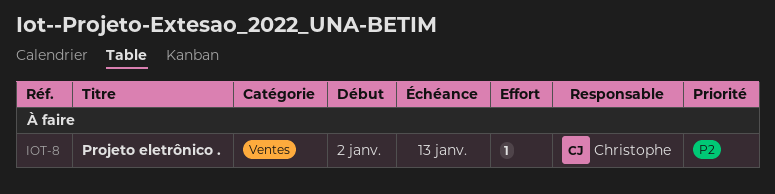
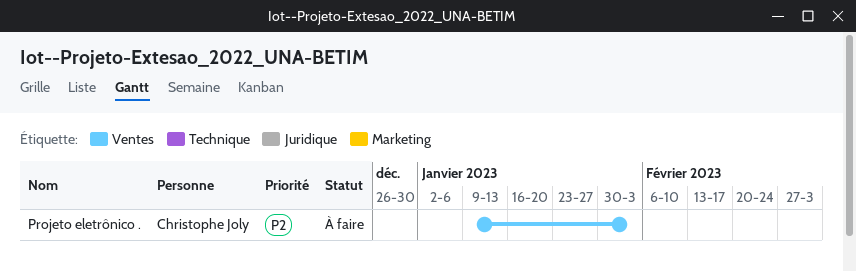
Projeto eletrônico ., start: Jan 2 -> Jan 9
Projeto eletrônico ., due: Jan 13 -> Feb 3

